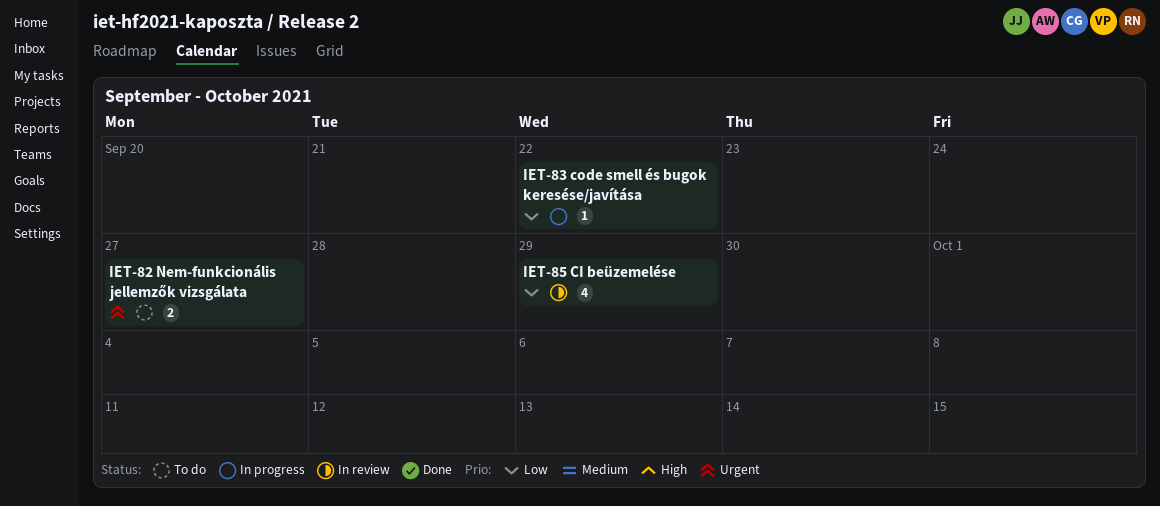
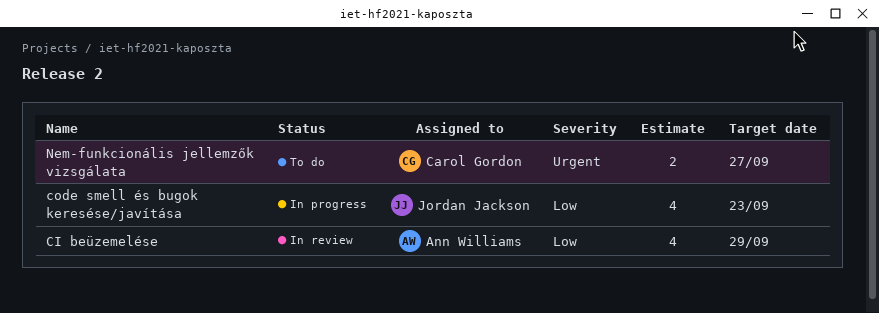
code smell és bugok keresése/javítása, estimate: 1 -> 4
code smell és bugok keresése/javítása, due: Sep 22 -> Sep 23

